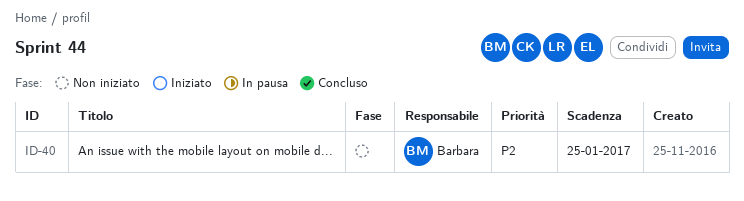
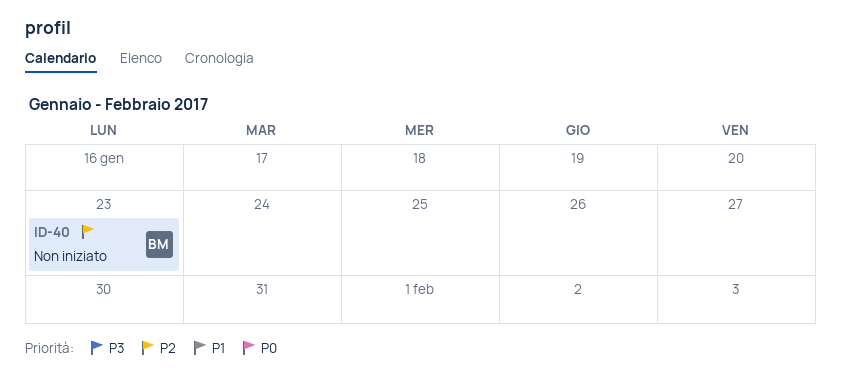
ID-40, due: Jan 25 -> Jan 23

